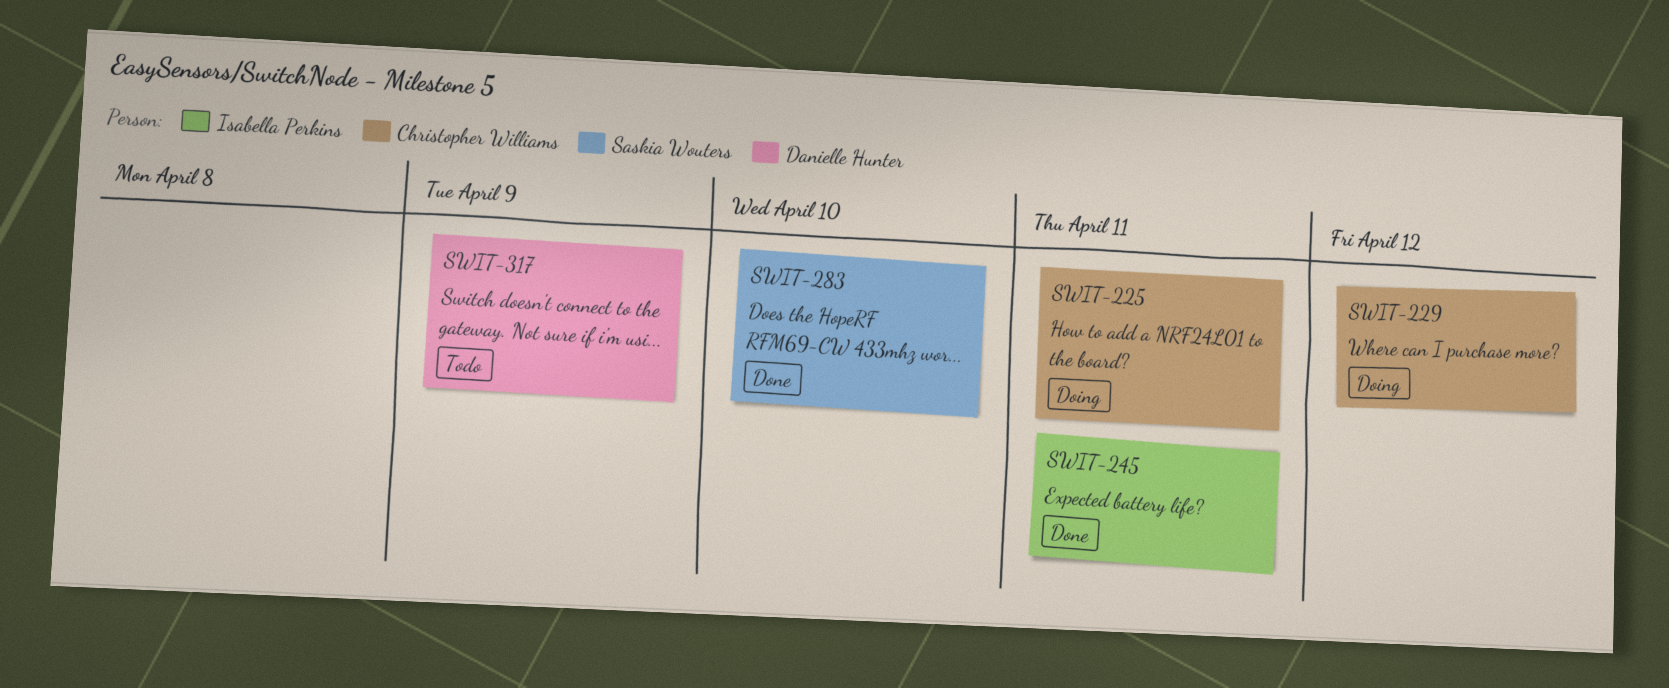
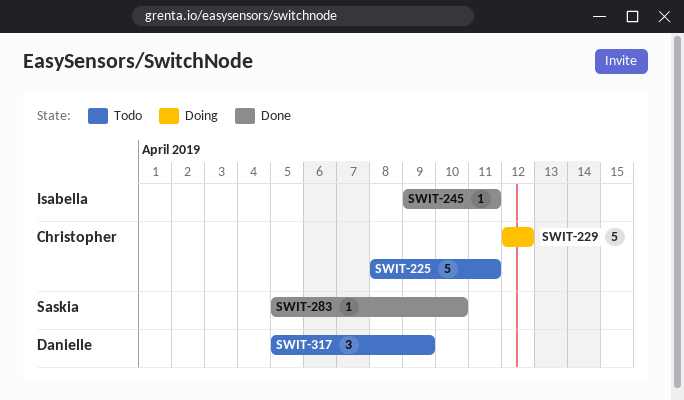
SWIT-225, status: Doing -> Todo

